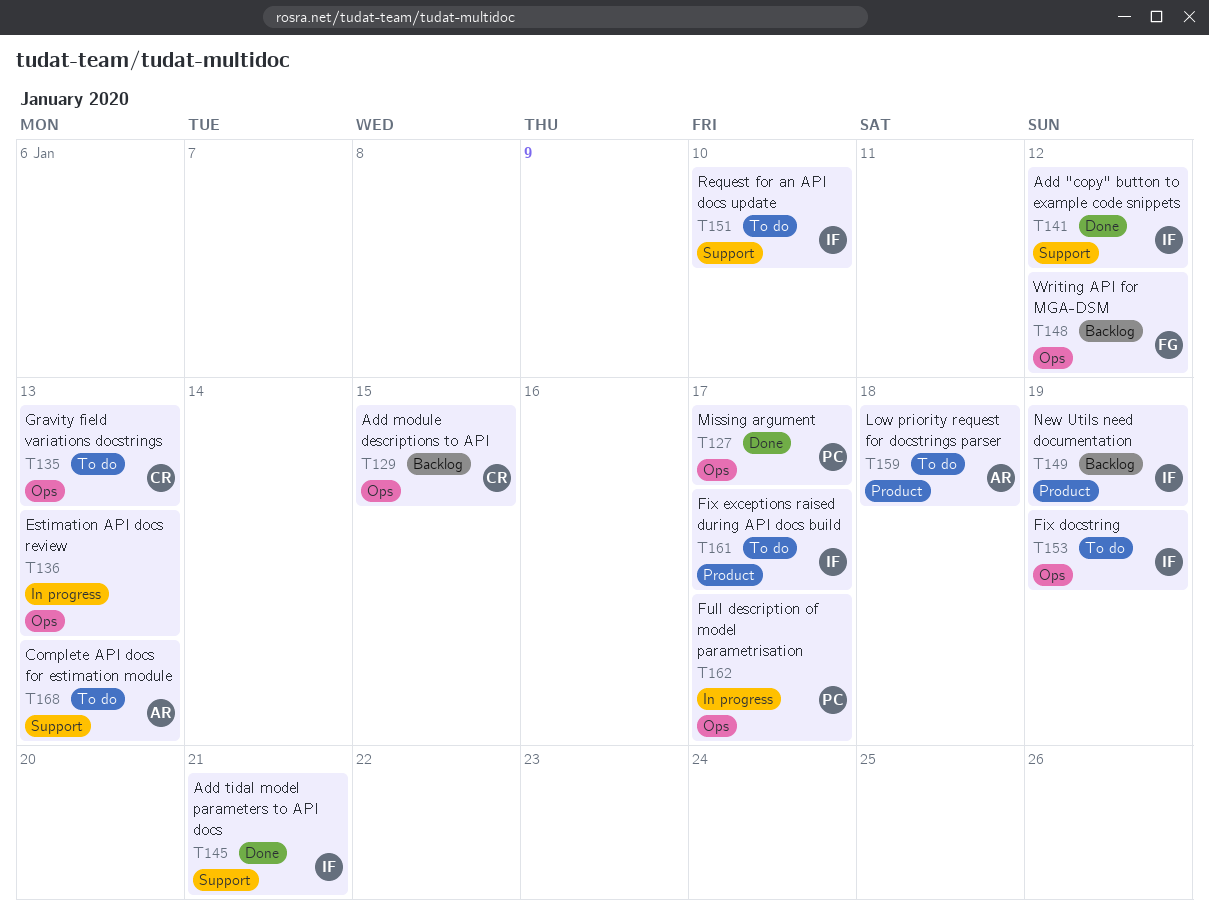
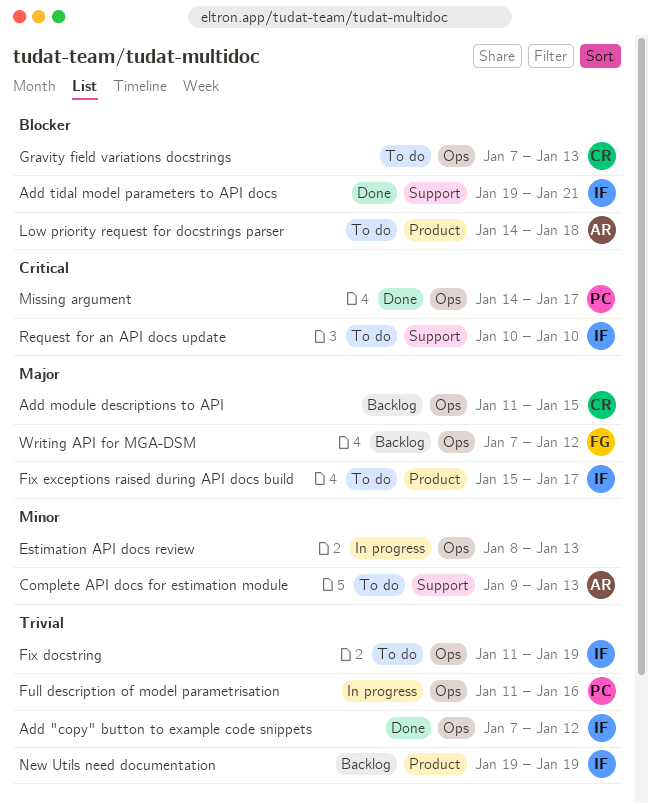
Add "copy" button to example code snippets, label: Support -> Ops
Full description of model parametrisation, due: Jan 17 -> Jan 16

